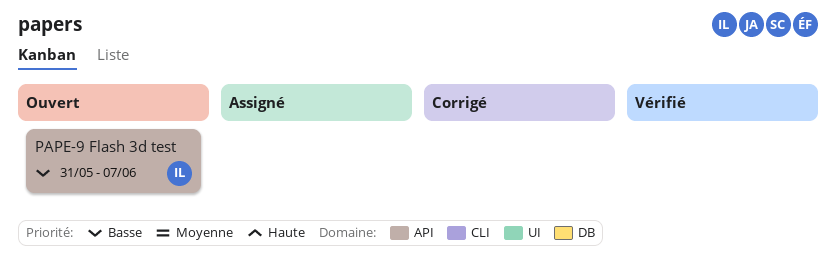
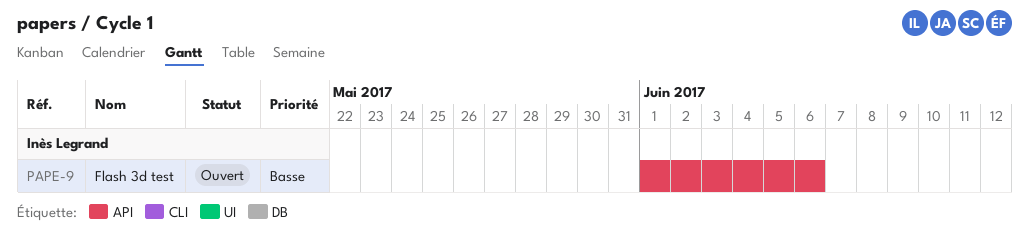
PAPE-9, start: May 31 -> Jun 1
PAPE-9, due: Jun 7 -> Jun 6

